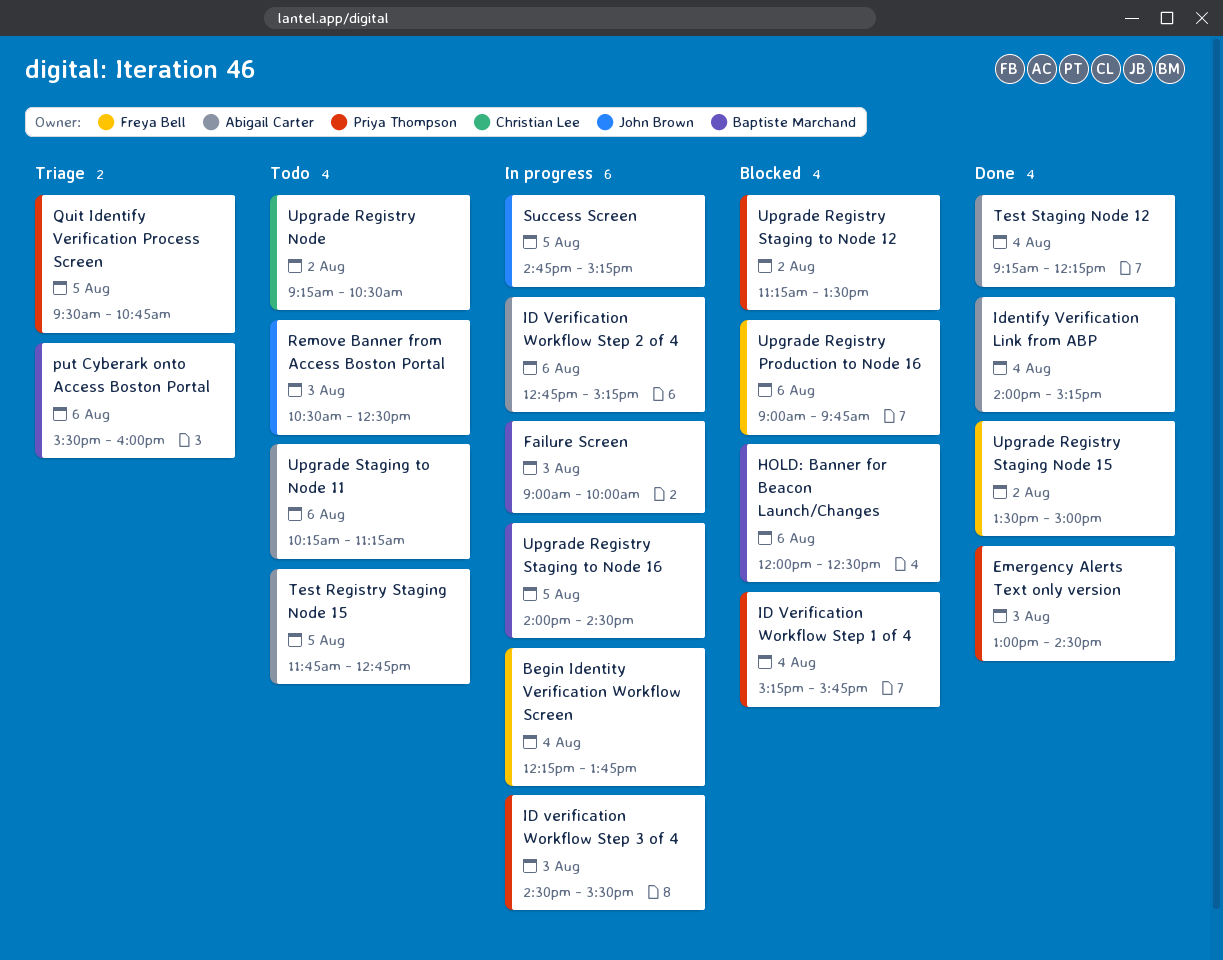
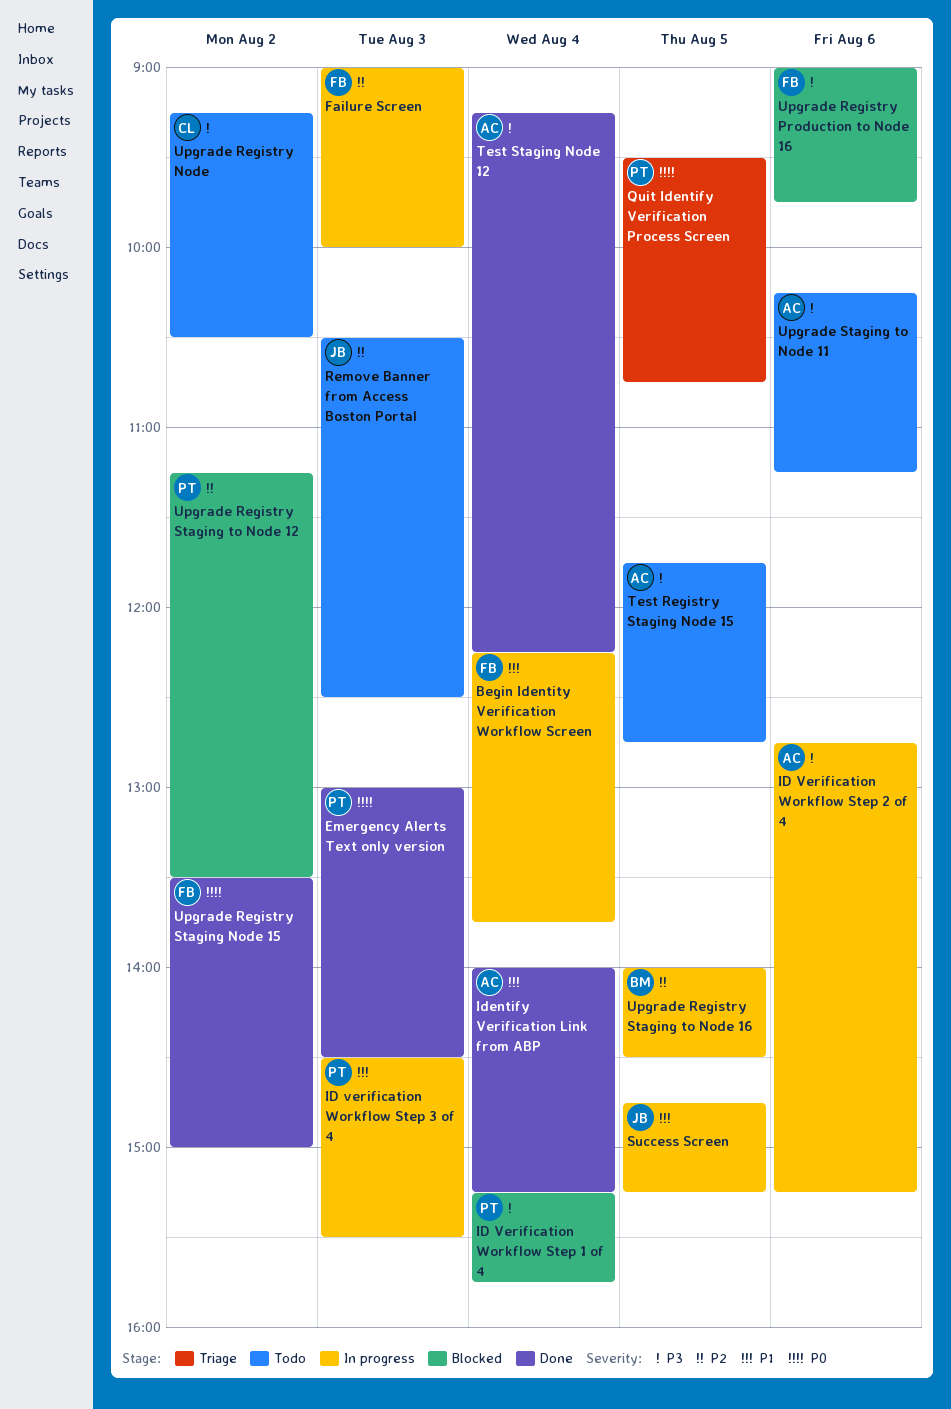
Failure Screen, owner: Baptiste Marchand -> Freya Bell
HOLD: Banner for Beacon Launch/Changes: present -> none
put Cyberark onto Access Boston Portal: present -> none

